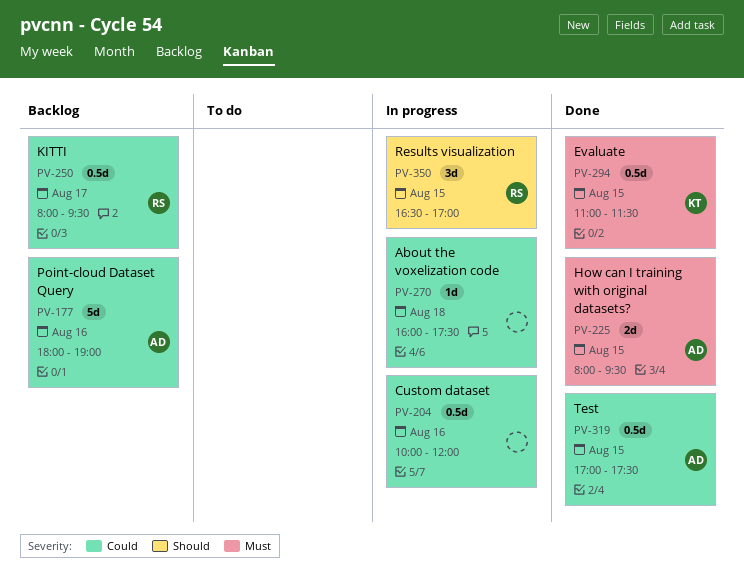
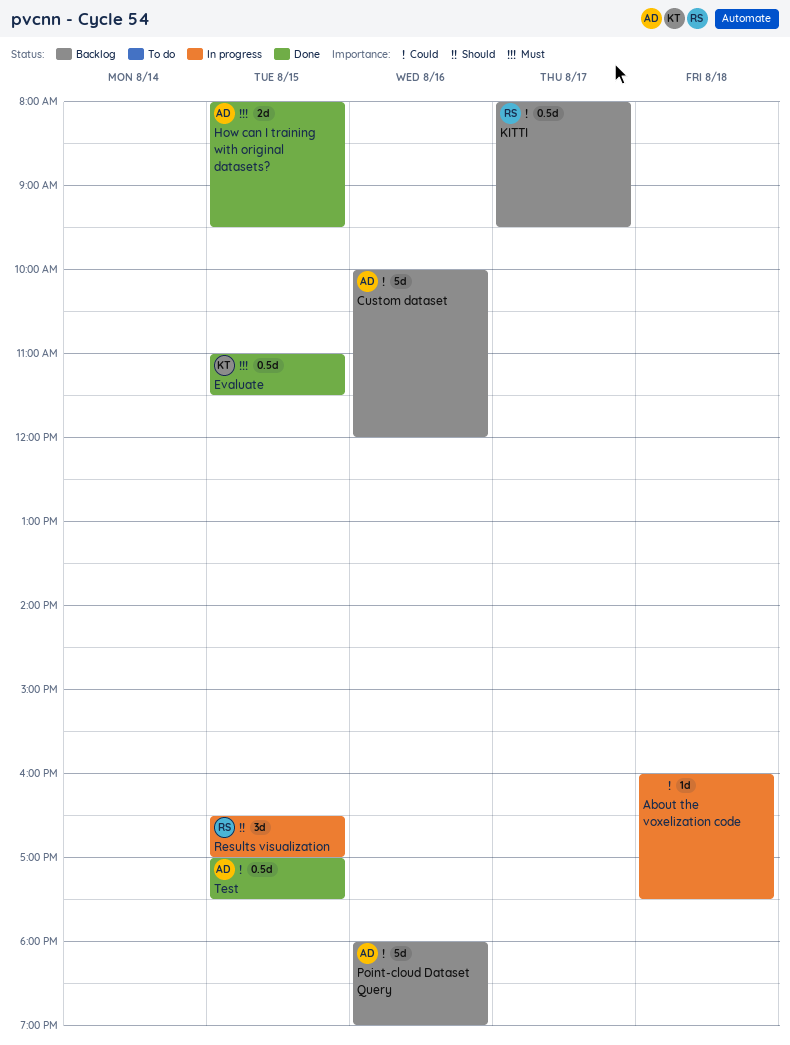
Custom dataset, status: In progress -> Backlog
Custom dataset, owner: none -> AD
Custom dataset, estimate: 0.5d -> 5d

